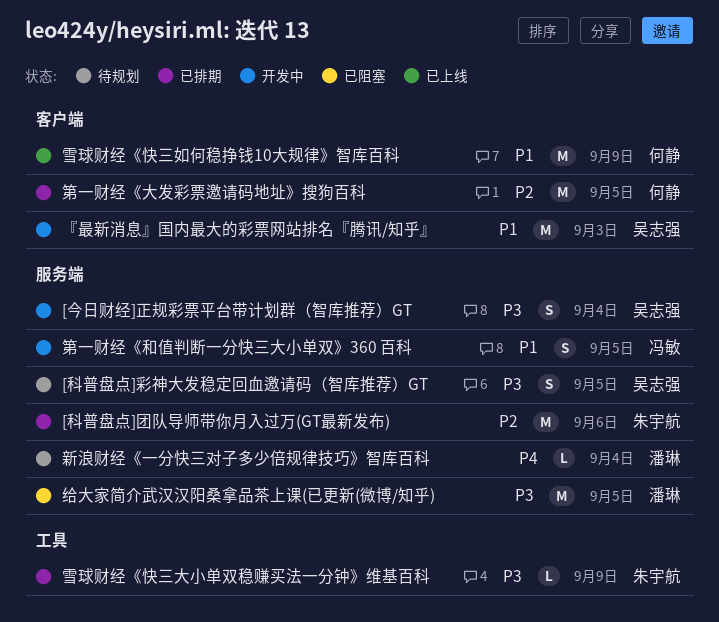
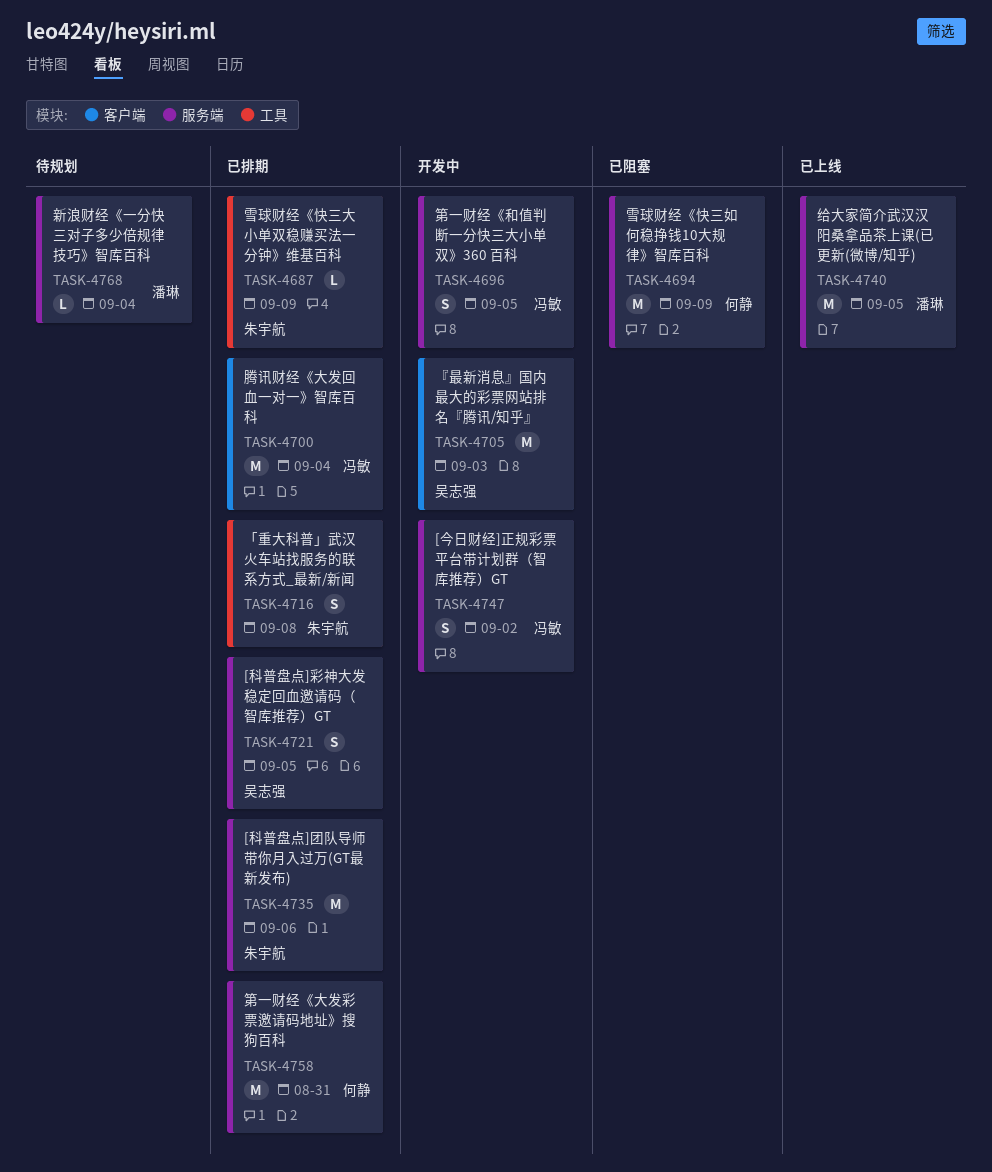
[今日财经]正规彩票平台带计划群（智库推荐）GT, owner: 吴志强 -> 冯敏
[今日财经]正规彩票平台带计划群（智库推荐）GT, due: Sep 4 -> Sep 2
[科普盘点]彩神大发稳定回血邀请码（智库推荐）GT, status: 待规划 -> 已排期
「重大科普」武汉火车站找服务的联系方式_最新/新闻: none -> present
第一财经《大发彩票邀请码地址》搜狗百科, label: 客户端 -> 服务端
第一财经《大发彩票邀请码地址》搜狗百科, due: Sep 5 -> Aug 31
给大家简介武汉汉阳桑拿品茶上课(已更新(微博/知乎), status: 已阻塞 -> 已上线
腾讯财经《大发回血一对一》智库百科: none -> present
雪球财经《快三如何稳挣钱10大规律》智库百科, status: 已上线 -> 已阻塞
雪球财经《快三如何稳挣钱10大规律》智库百科, label: 客户端 -> 服务端

